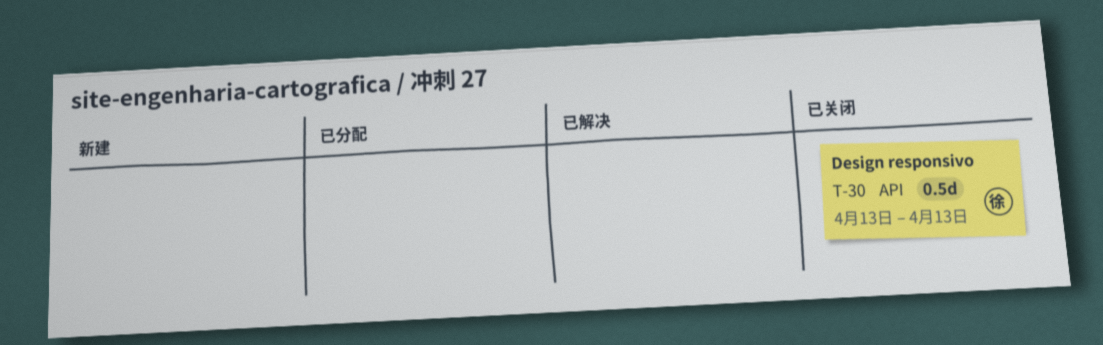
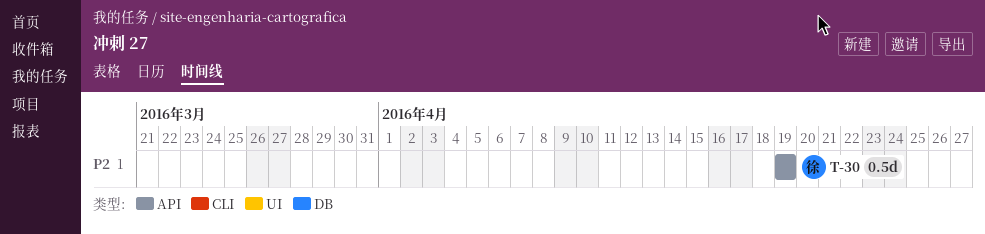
T-30, start: Apr 13 -> Apr 19
T-30, due: Apr 13 -> Apr 19

